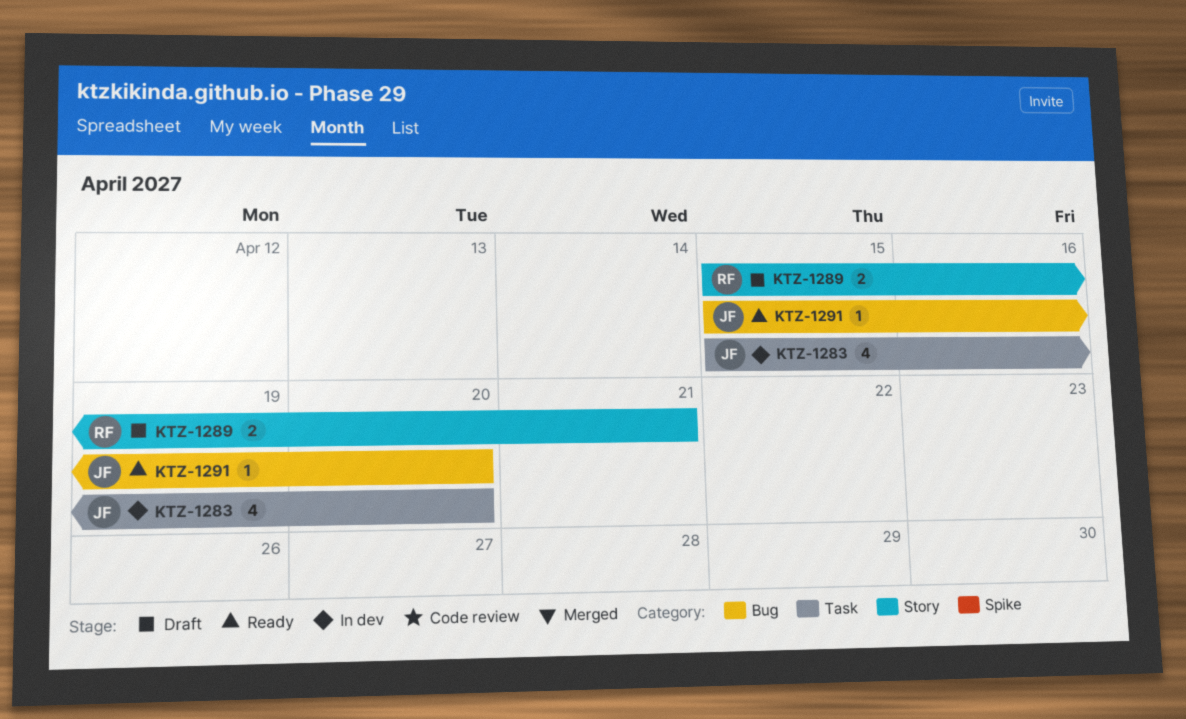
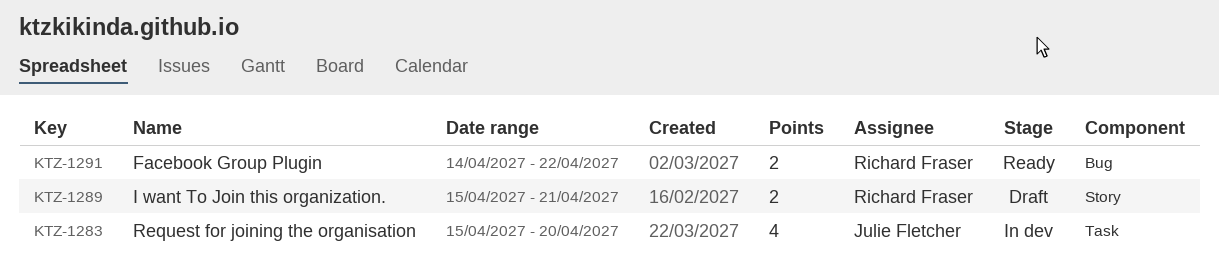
KTZ-1291, owner: Julie Fletcher -> Richard Fraser
KTZ-1291, estimate: 1 -> 2
KTZ-1291, start: Apr 15 -> Apr 14
KTZ-1291, due: Apr 20 -> Apr 22

